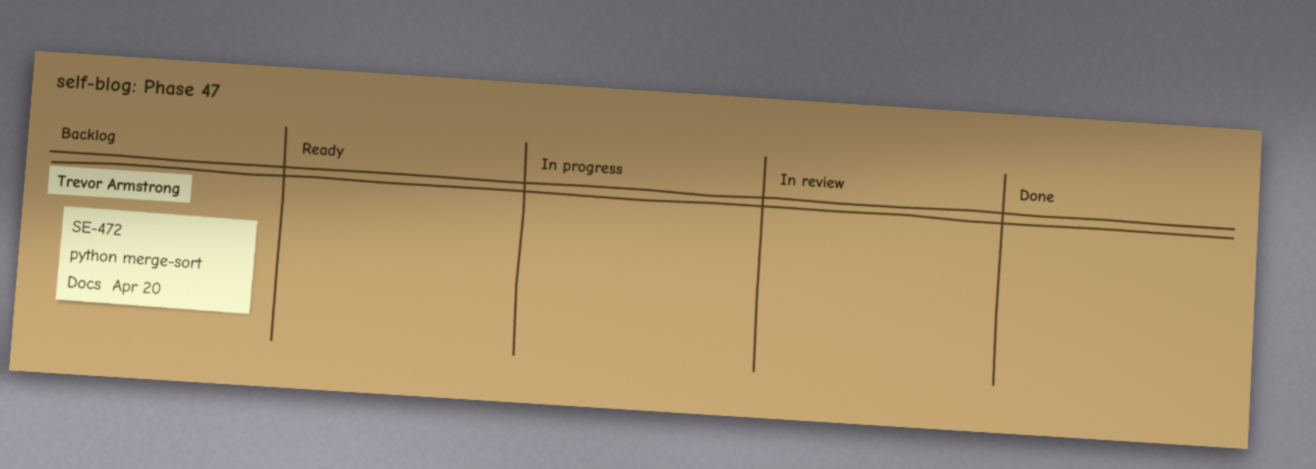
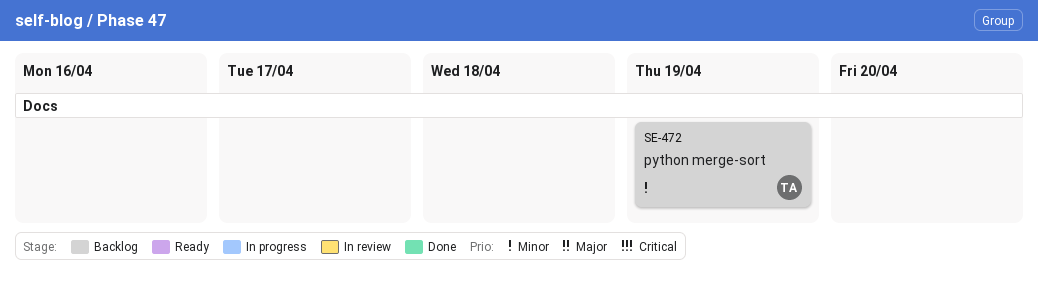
SE-472, due: Apr 20 -> Apr 19

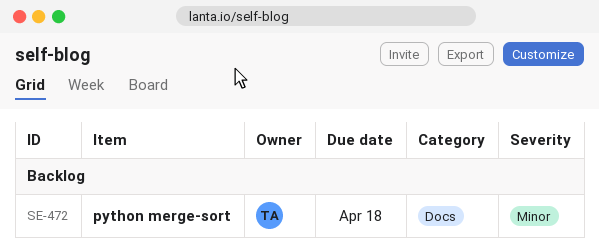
SE-472, due: Apr 19 -> Apr 18

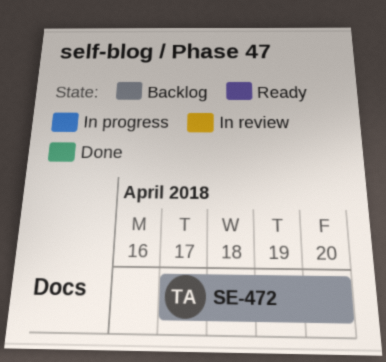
SE-472, due: Apr 18 -> Apr 20

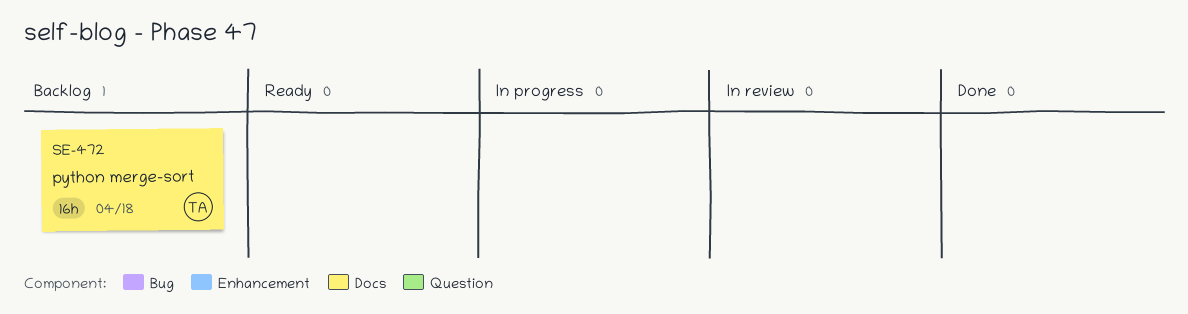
SE-472, due: Apr 20 -> Apr 18

